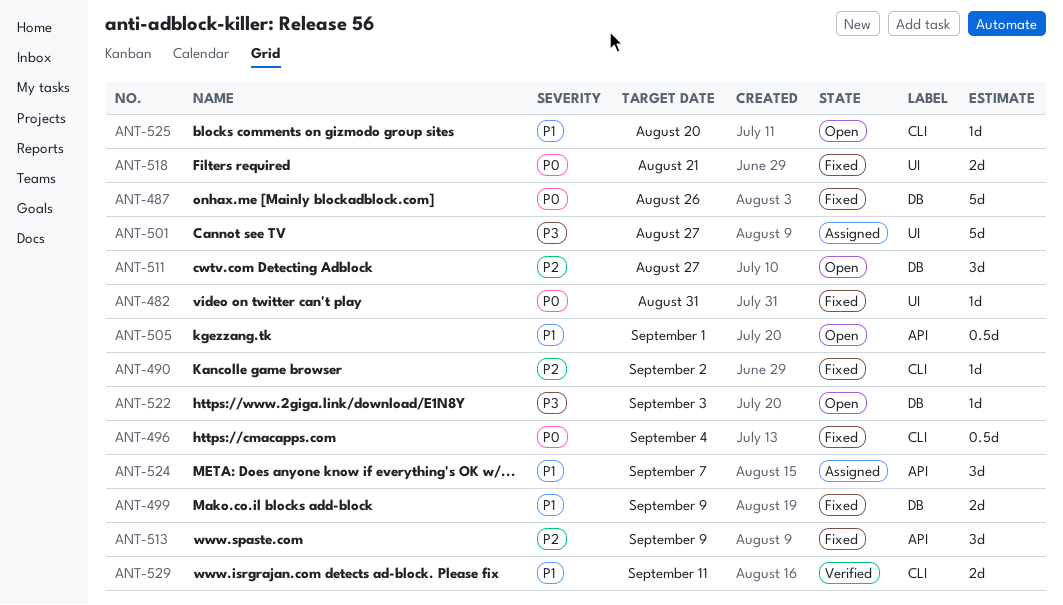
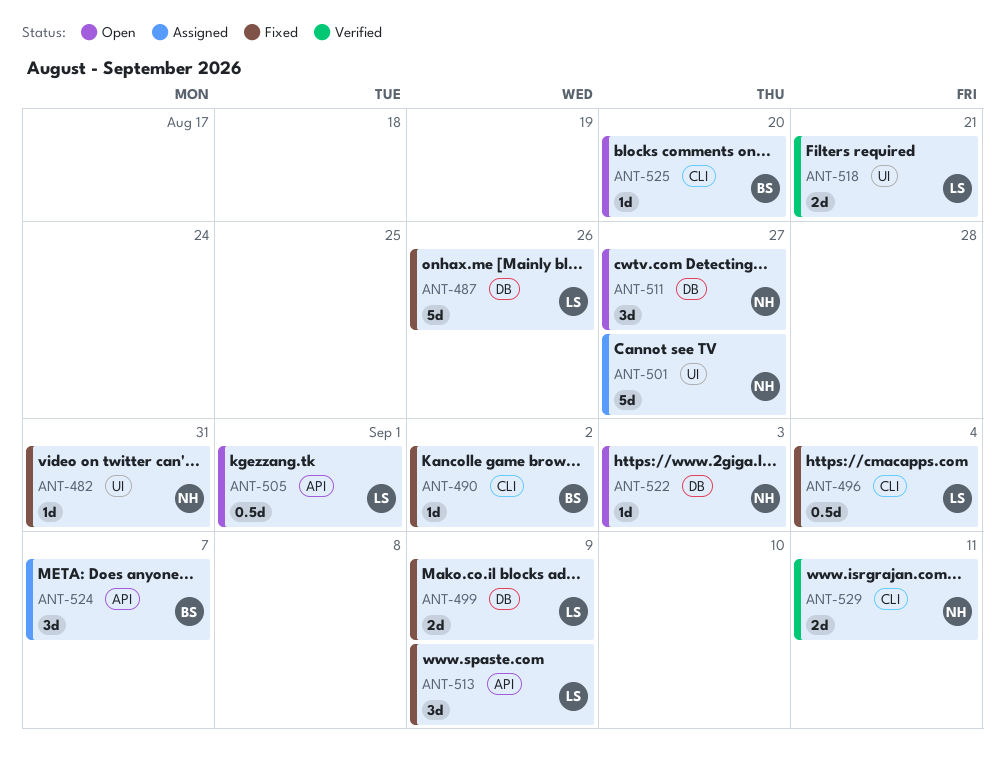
ANT-518, status: Fixed -> Verified

